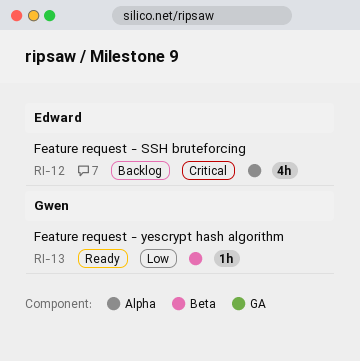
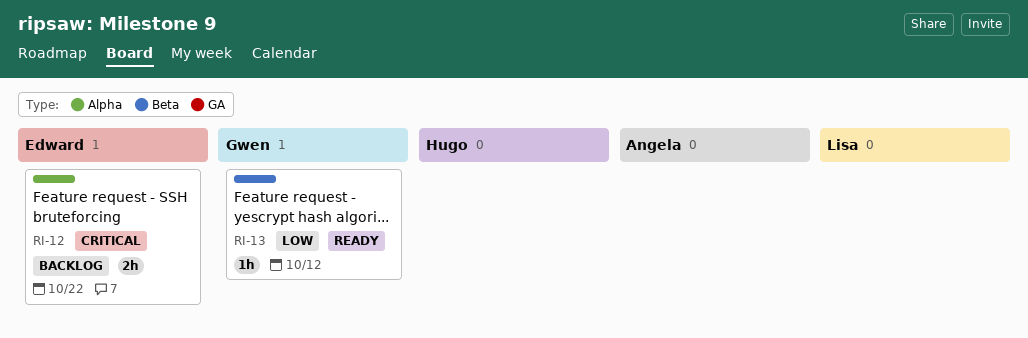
RI-12, estimate: 4h -> 2h

